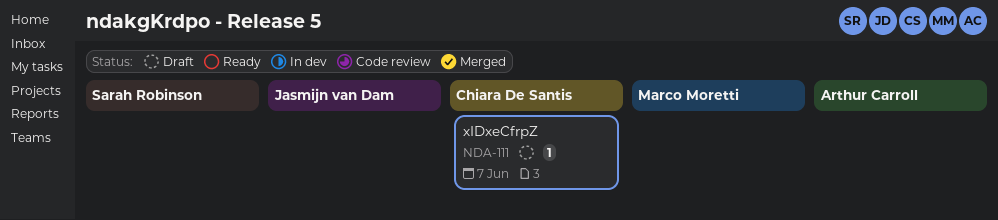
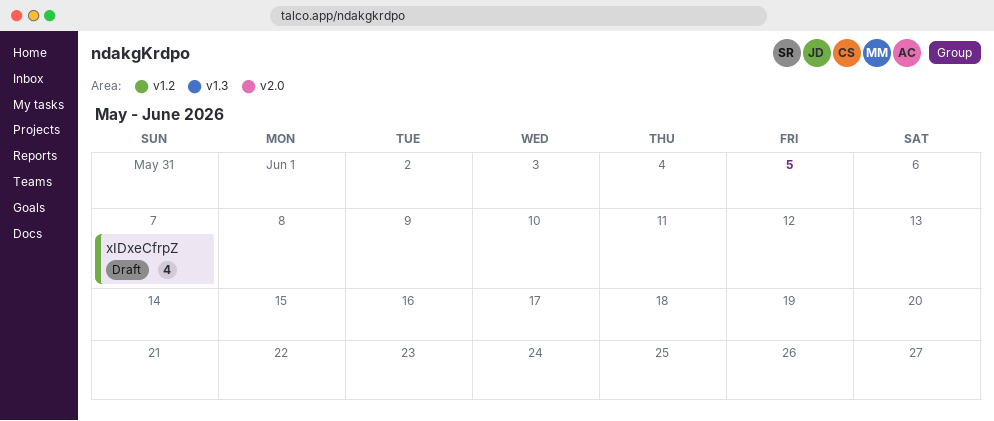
xIDxeCfrpZ, estimate: 1 -> 4

